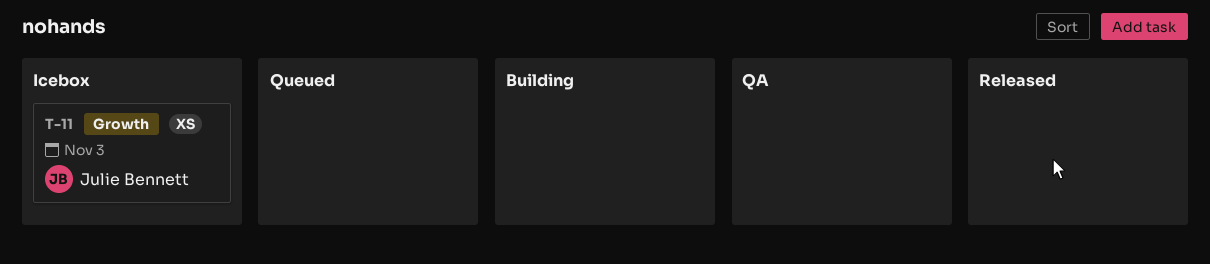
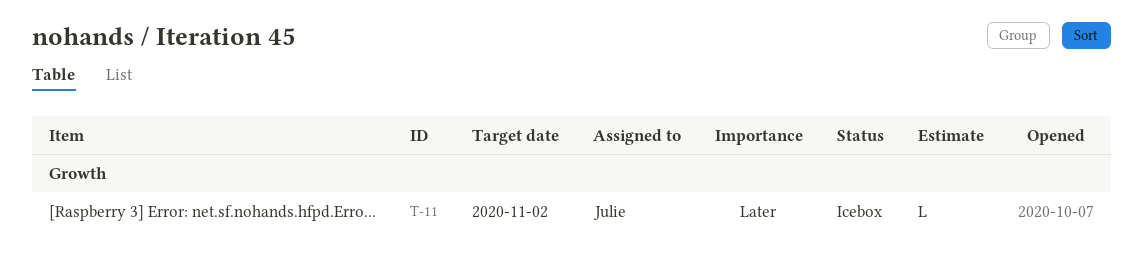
T-11, estimate: XS -> L
T-11, due: Nov 3 -> Nov 2

